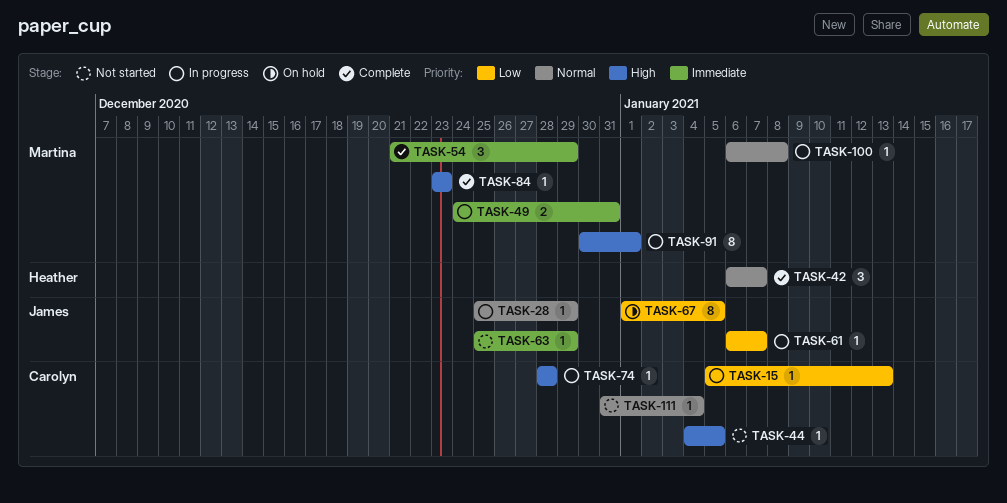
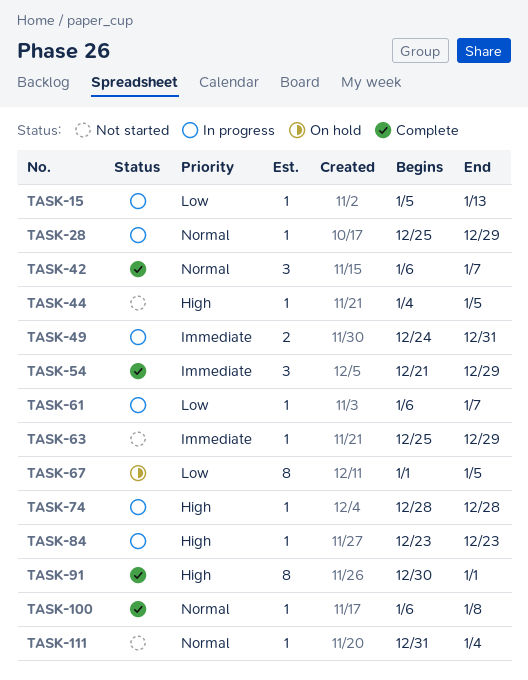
TASK-84, status: Complete -> In progress
TASK-91, status: In progress -> Complete
TASK-100, status: In progress -> Complete

